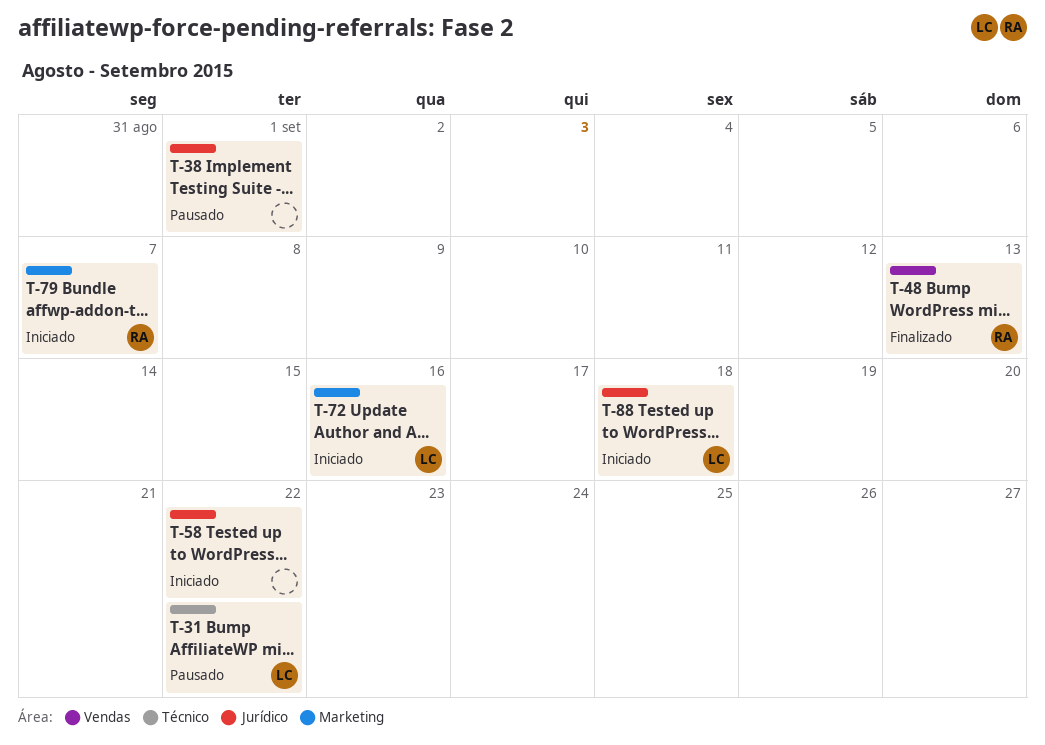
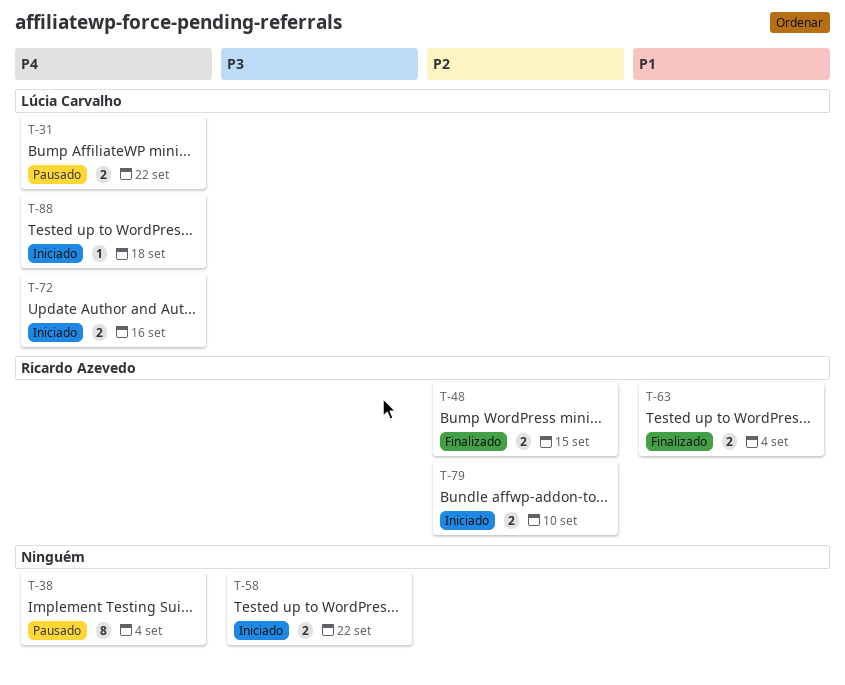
T-38, due: Sep 1 -> Sep 4
T-48, due: Sep 13 -> Sep 15
T-63: none -> present
T-79, due: Sep 7 -> Sep 10

